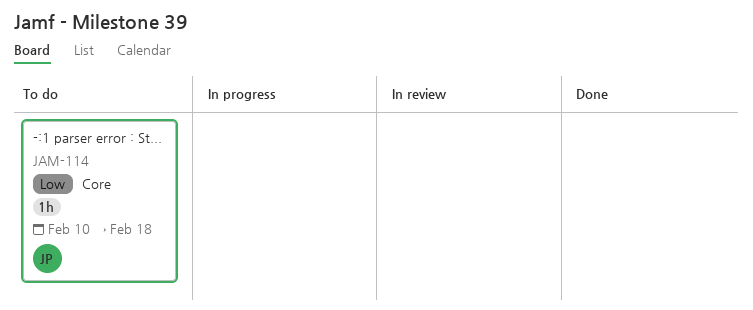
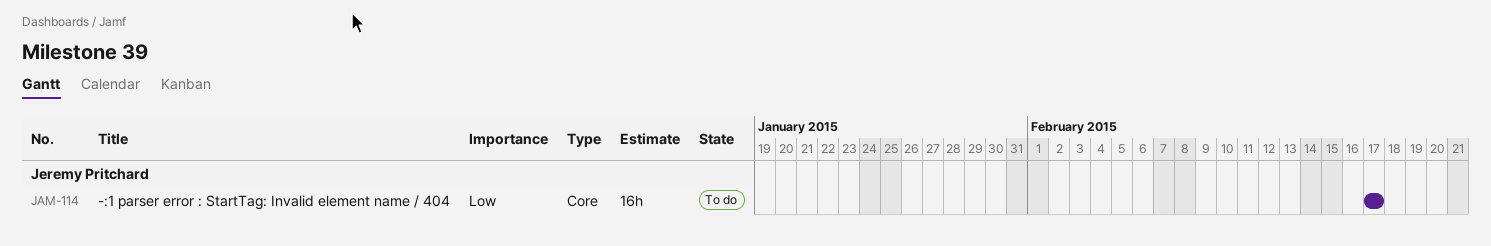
JAM-114, estimate: 1h -> 16h
JAM-114, start: Feb 10 -> Feb 17
JAM-114, due: Feb 18 -> Feb 17

